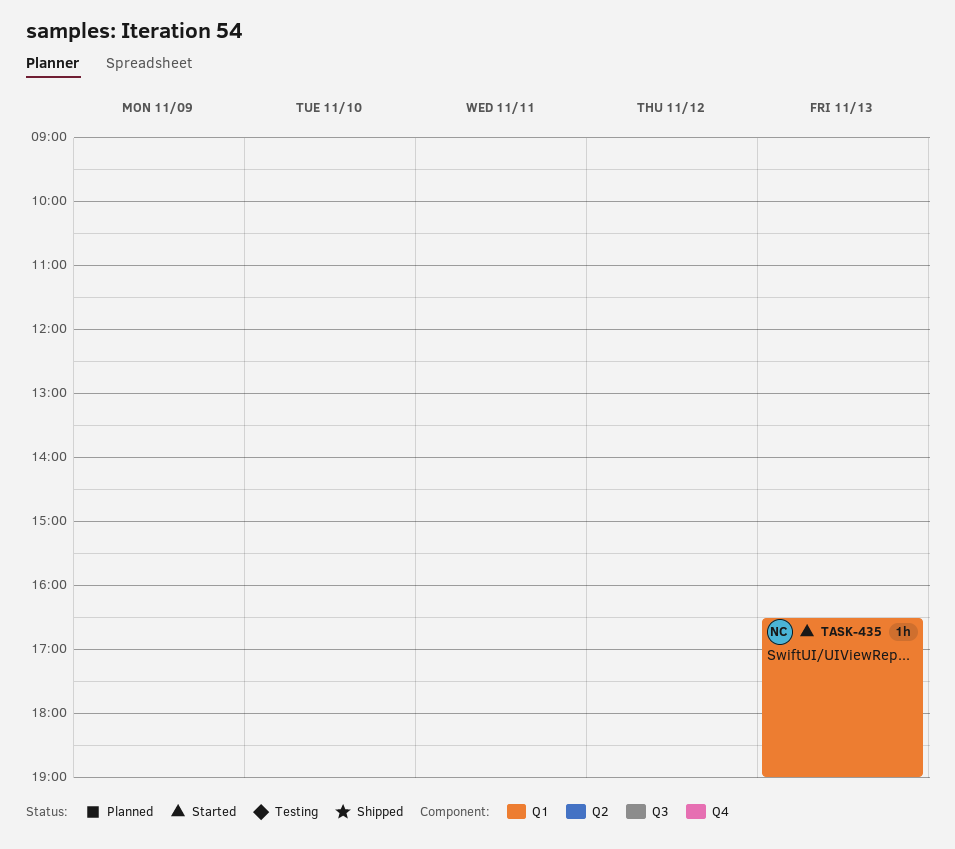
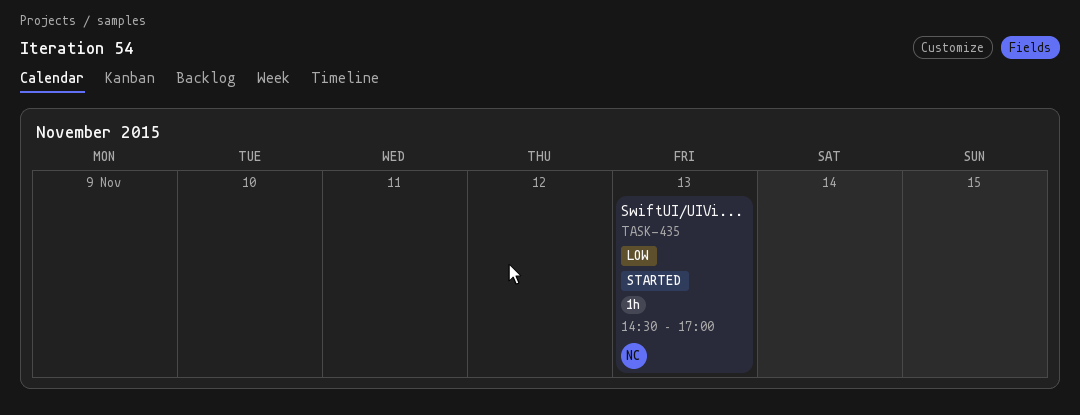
TASK-435, begins: 16:30 -> 14:30
TASK-435, ends: 19:00 -> 17:00

